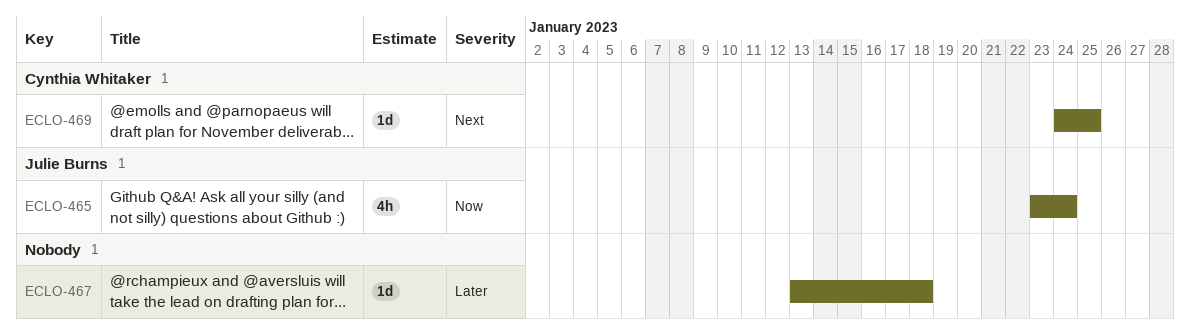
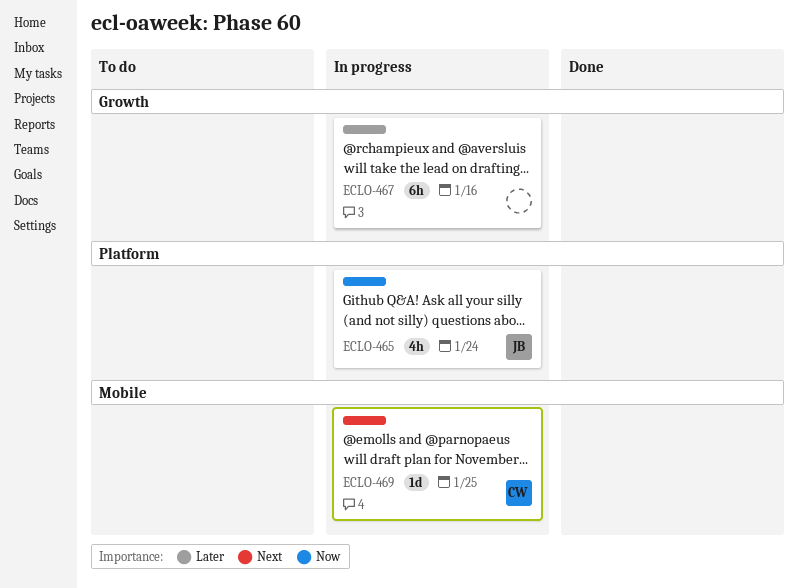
ECLO-467, estimate: 1d -> 6h
ECLO-467, due: Jan 18 -> Jan 16

